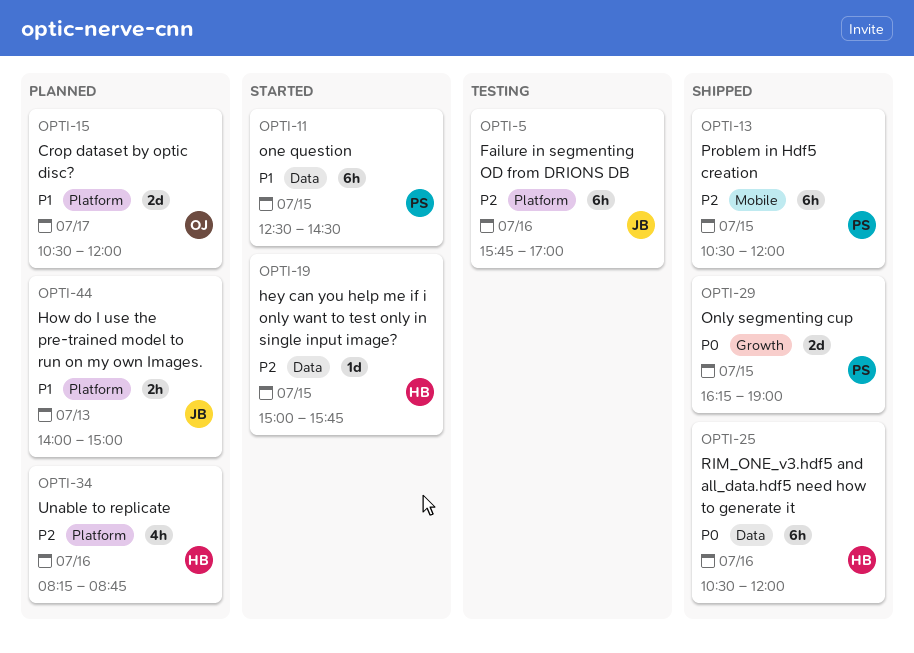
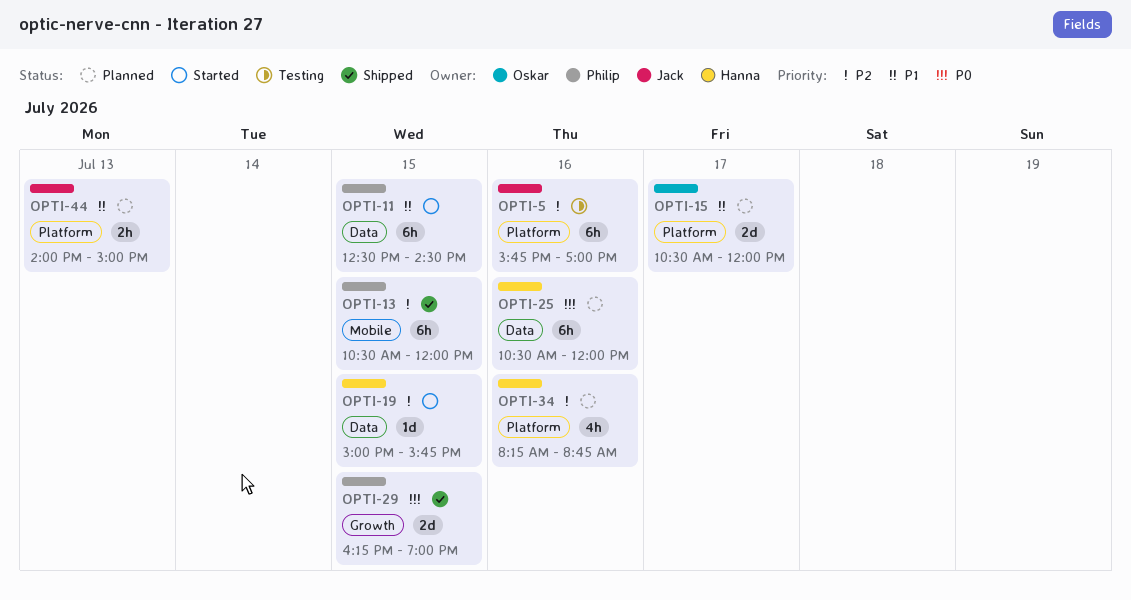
OPTI-25, status: Shipped -> Planned

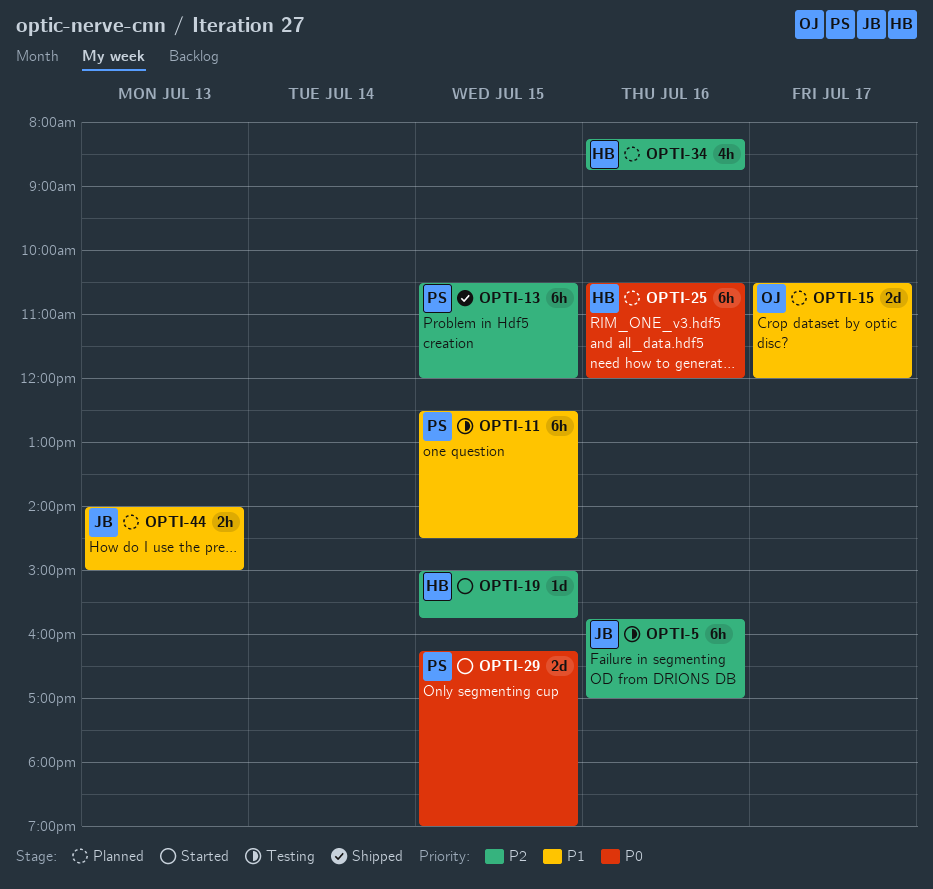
OPTI-11, status: Started -> Testing
OPTI-29, status: Shipped -> Started

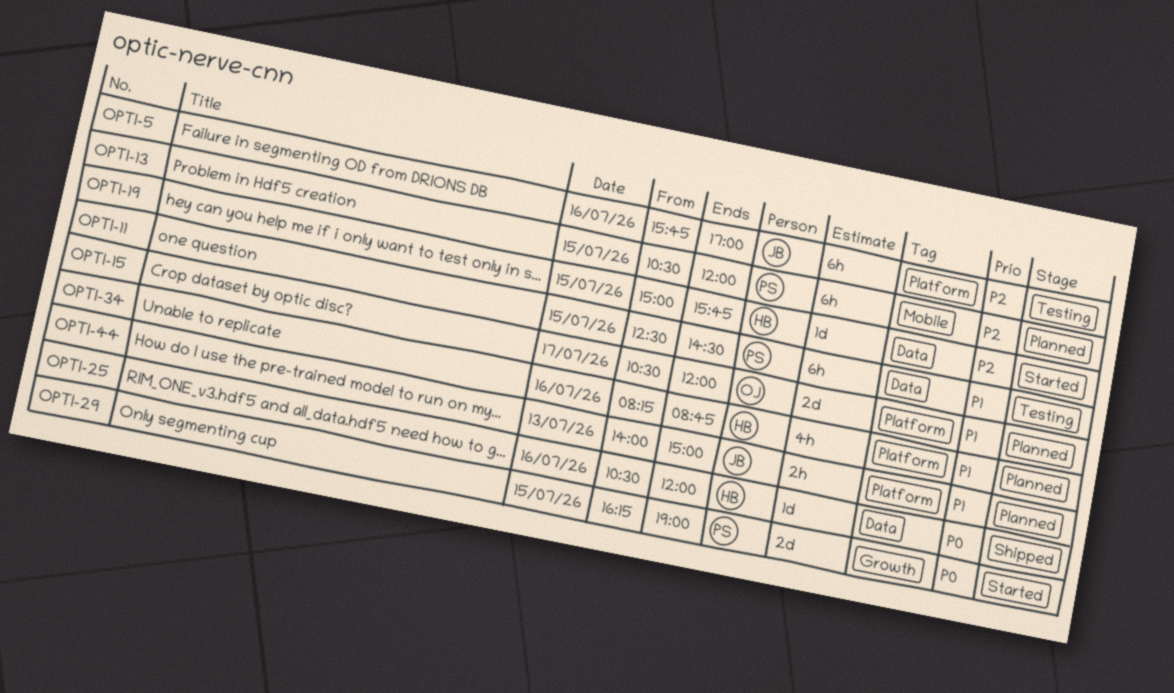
OPTI-13, status: Shipped -> Planned
OPTI-25, status: Planned -> Shipped
OPTI-25, estimate: 6h -> 1d
OPTI-34, priority: P2 -> P1

